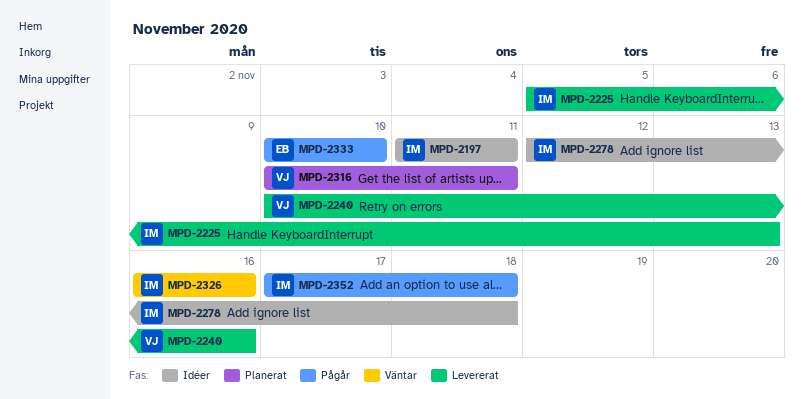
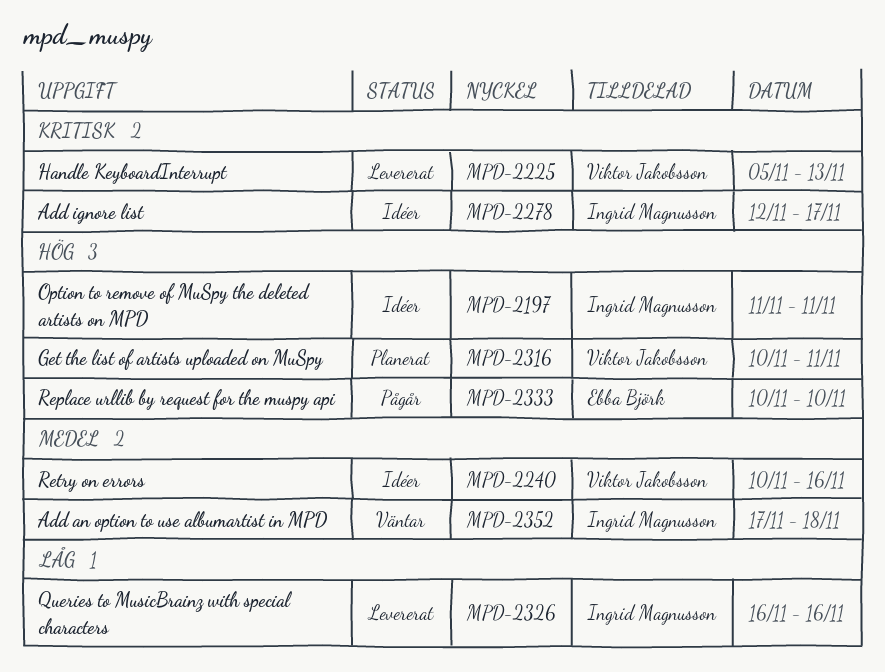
MPD-2225, owner: Ingrid Magnusson -> Viktor Jakobsson
MPD-2240, status: Levererat -> Idéer
MPD-2278, due: Nov 18 -> Nov 17
MPD-2326, status: Väntar -> Levererat
MPD-2352, status: Pågår -> Väntar

